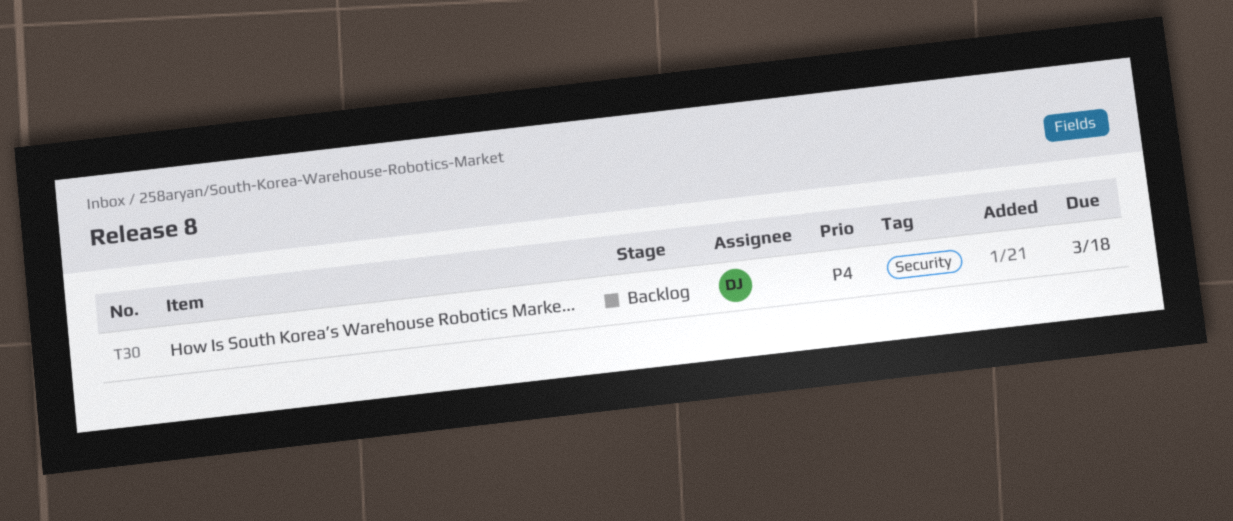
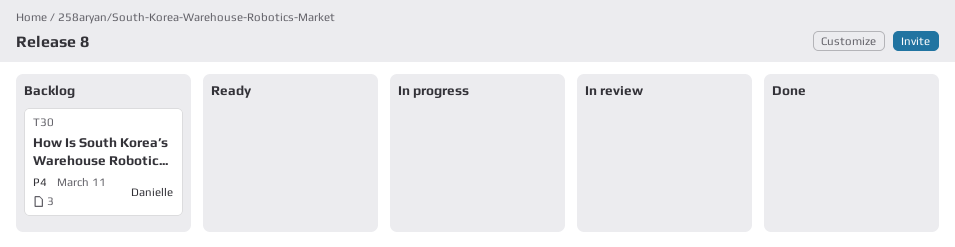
T30, due: Mar 18 -> Mar 11

